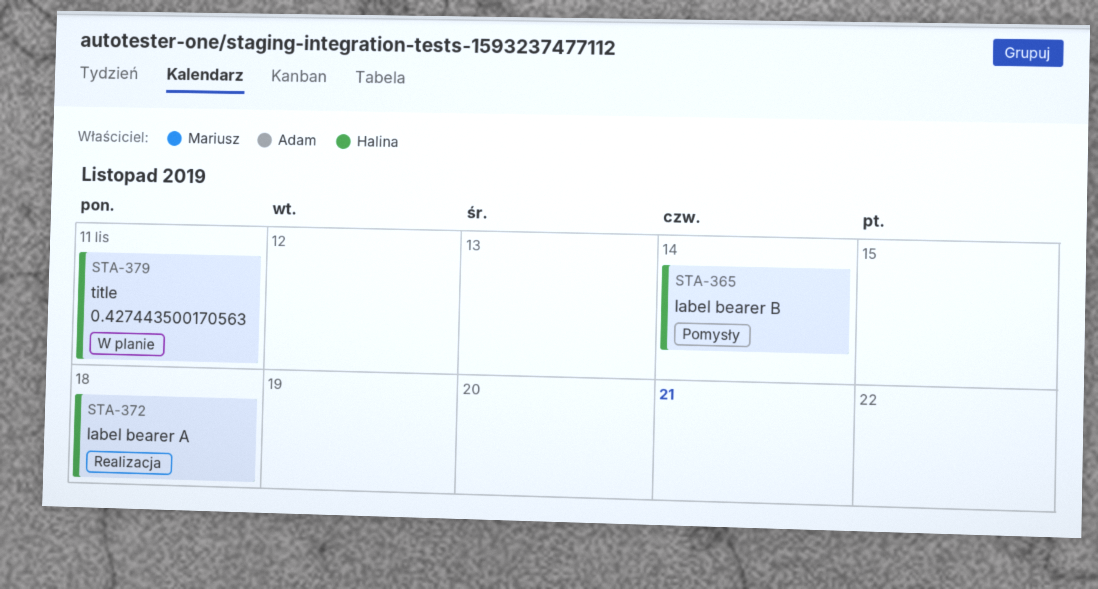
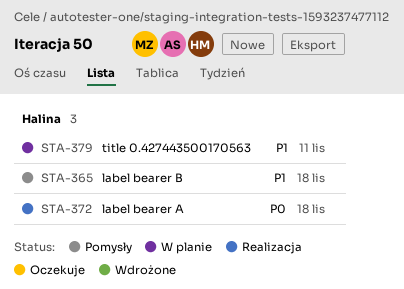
STA-365, due: Nov 14 -> Nov 18

